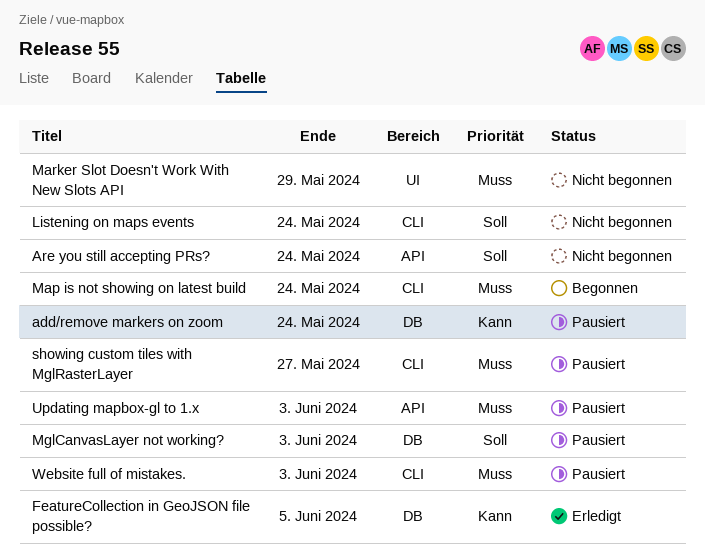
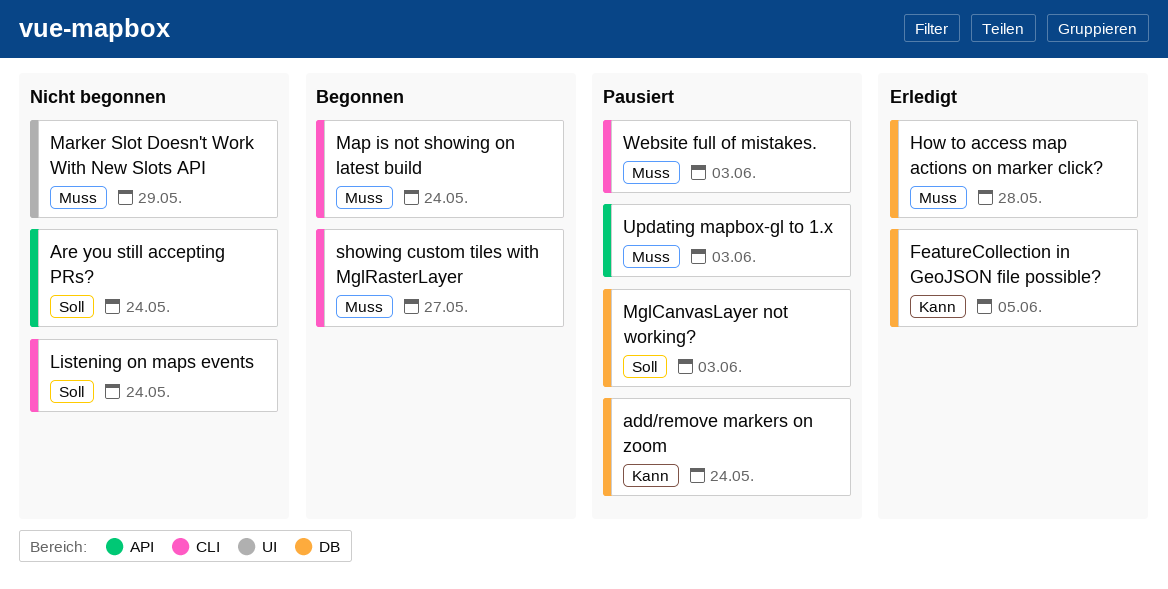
How to access map actions on marker click?: none -> present
showing custom tiles with MglRasterLayer, status: Pausiert -> Begonnen

